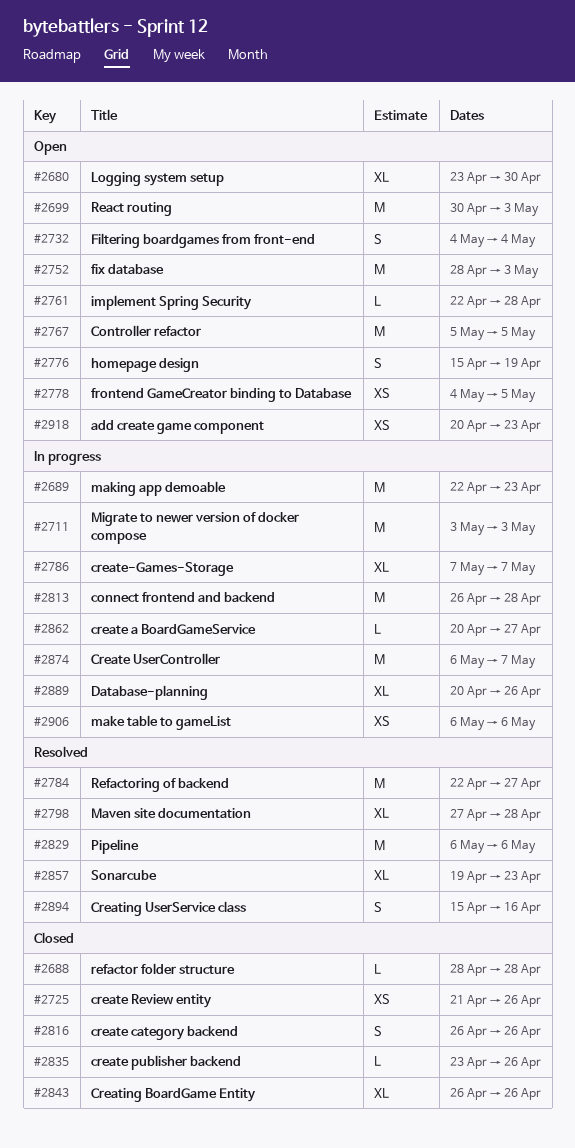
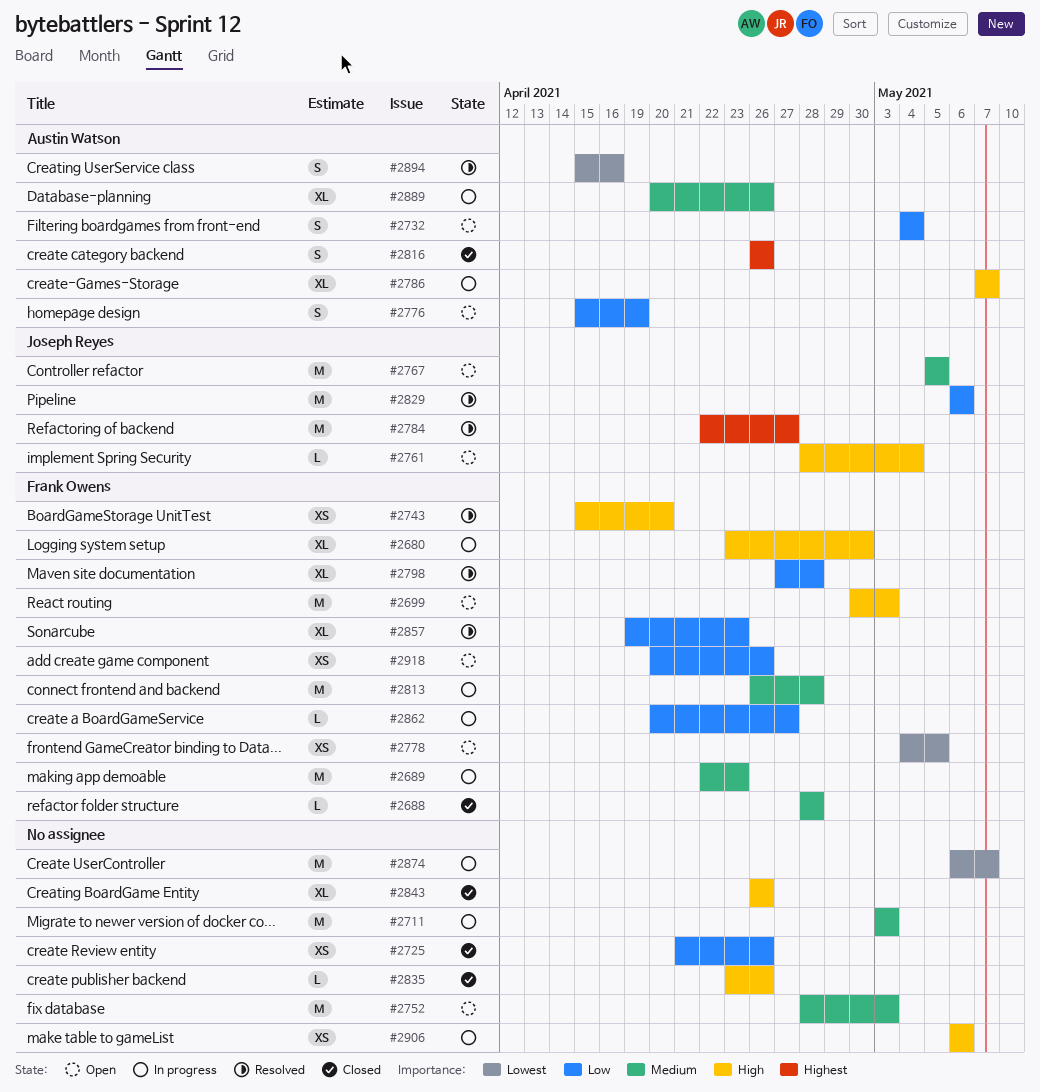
#2680, status: Open -> In progress
#2743: none -> present
#2761, start: Apr 22 -> Apr 28
#2761, due: Apr 28 -> May 4
#2918, due: Apr 23 -> Apr 26

